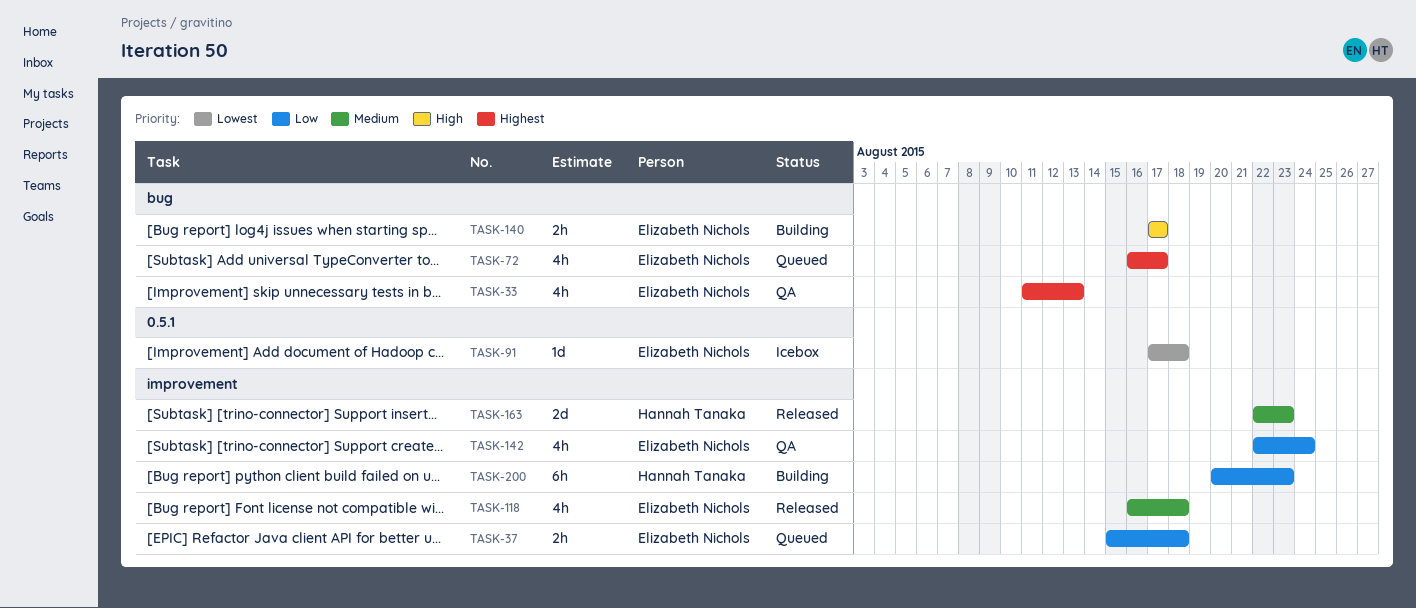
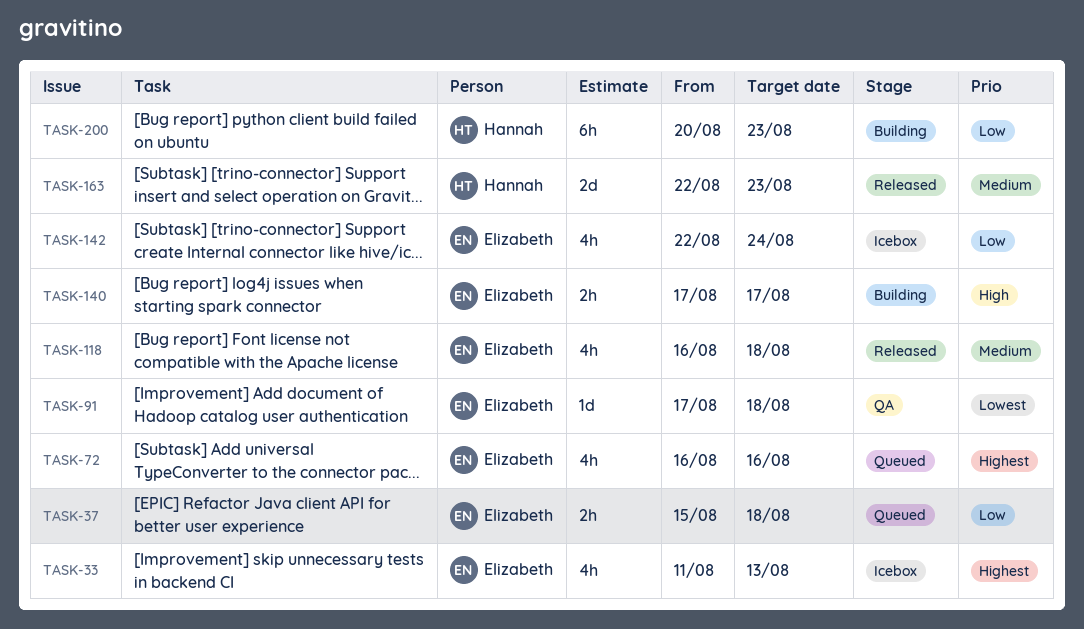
TASK-33, status: QA -> Icebox
TASK-72, due: Aug 17 -> Aug 16
TASK-91, status: Icebox -> QA
TASK-142, status: QA -> Icebox

